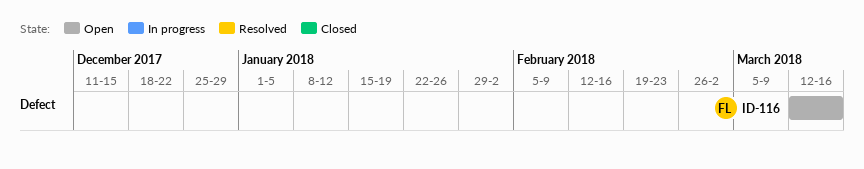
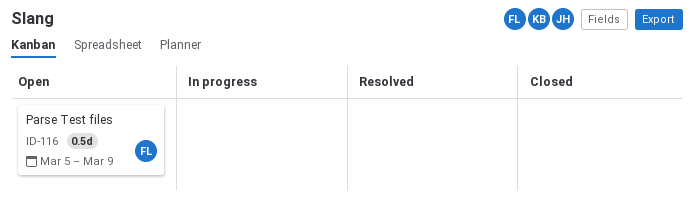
ID-116, start: Mar 12 -> Mar 5
ID-116, due: Mar 16 -> Mar 9

